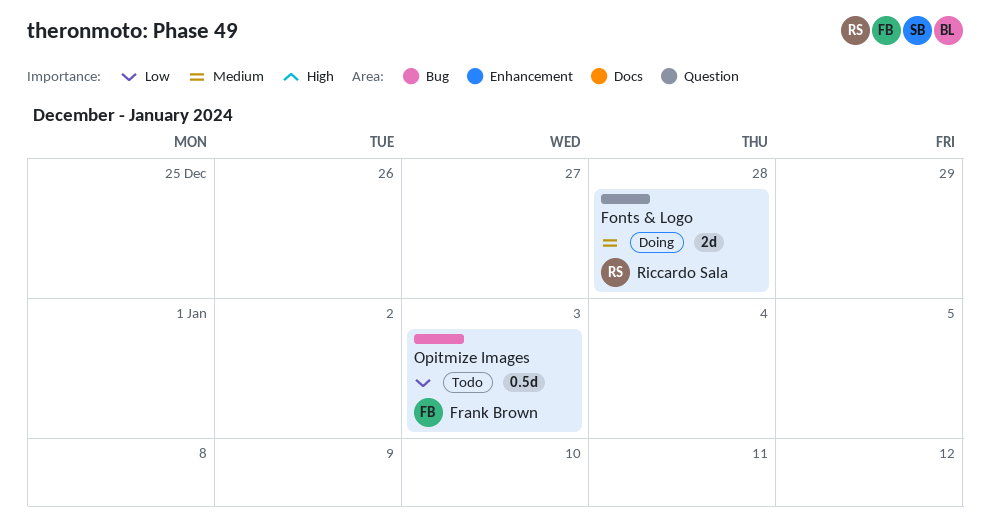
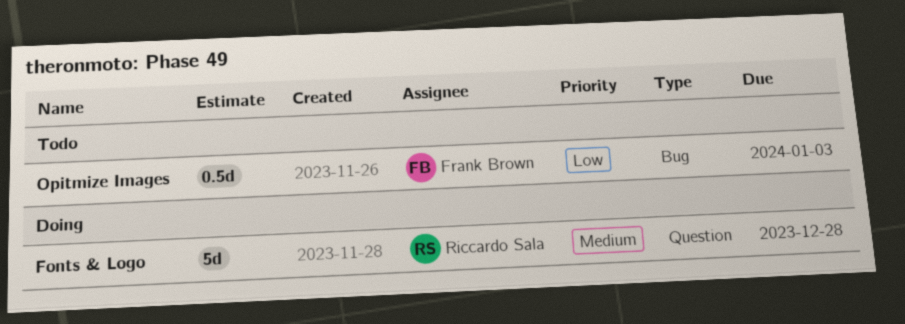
Fonts & Logo, estimate: 2d -> 5d

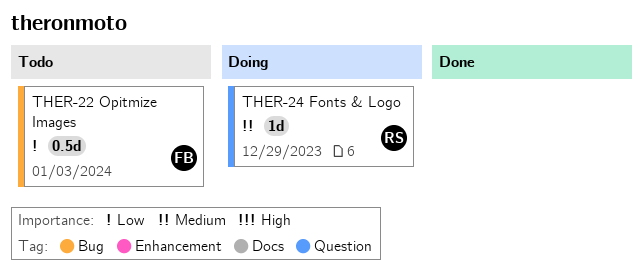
Fonts & Logo, estimate: 5d -> 1d
Fonts & Logo, due: Dec 28 -> Dec 29

